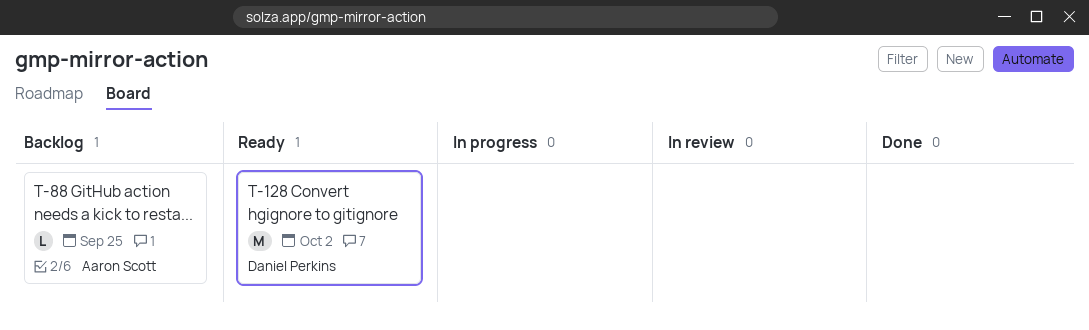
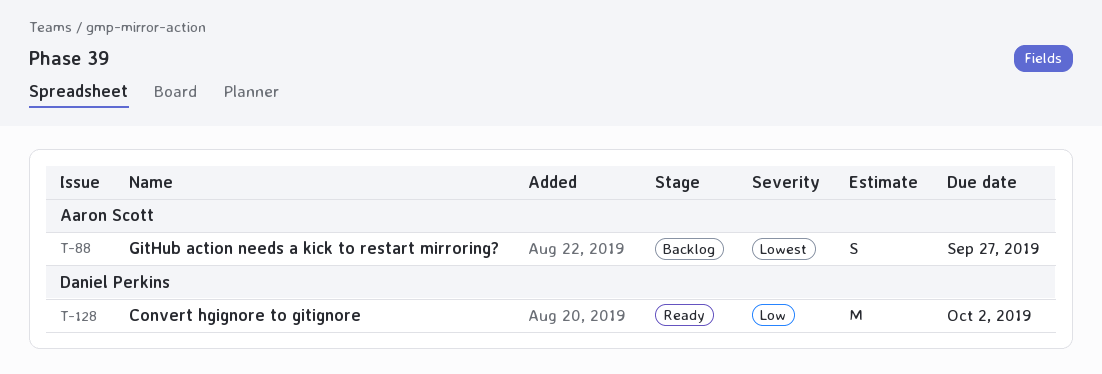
T-88, estimate: L -> S
T-88, due: Sep 25 -> Sep 27

